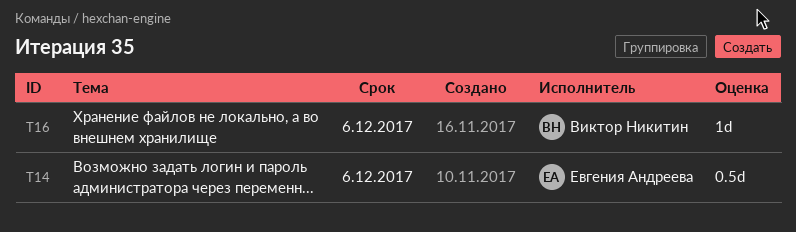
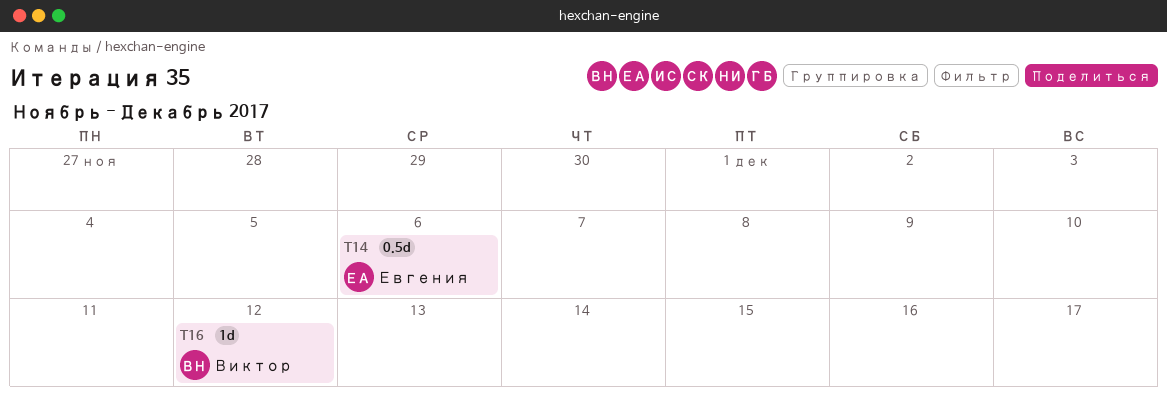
T16, due: Dec 6 -> Dec 12

